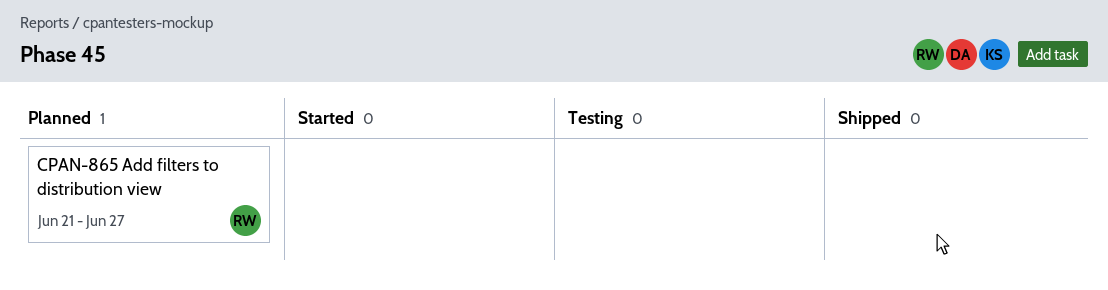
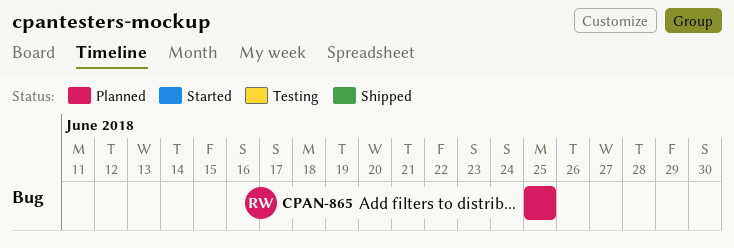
CPAN-865, start: Jun 21 -> Jun 25
CPAN-865, due: Jun 27 -> Jun 25

